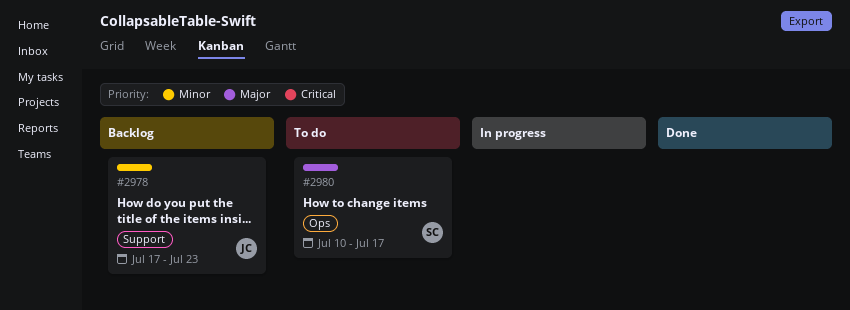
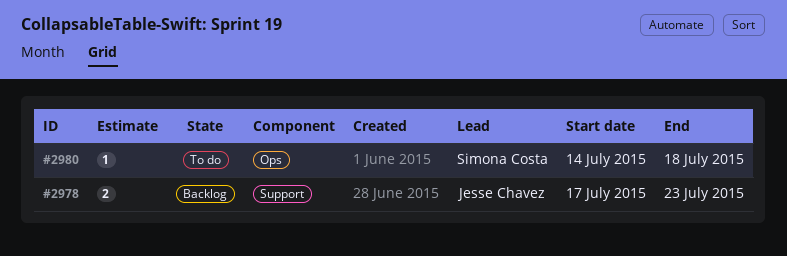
#2980, start: Jul 10 -> Jul 14
#2980, due: Jul 17 -> Jul 18

